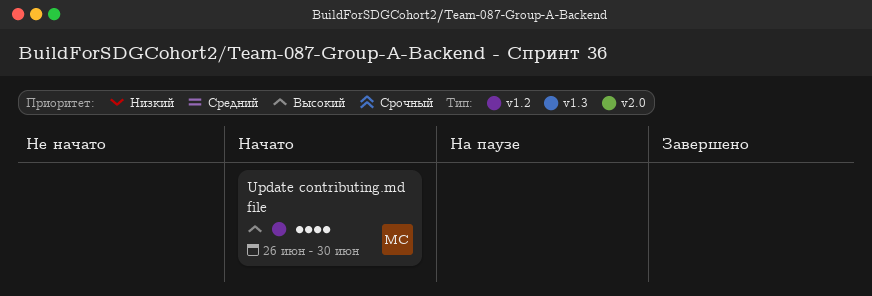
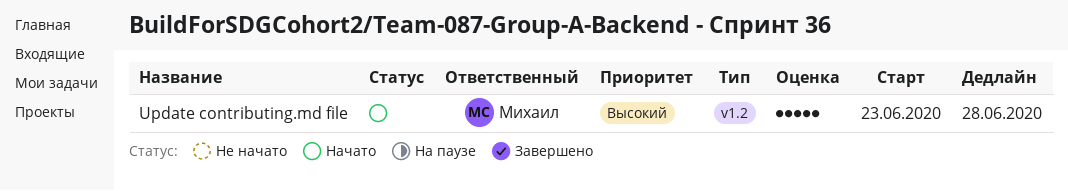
Update contributing.md file, estimate: 4 -> 5
Update contributing.md file, start: Jun 26 -> Jun 23
Update contributing.md file, due: Jun 30 -> Jun 28

